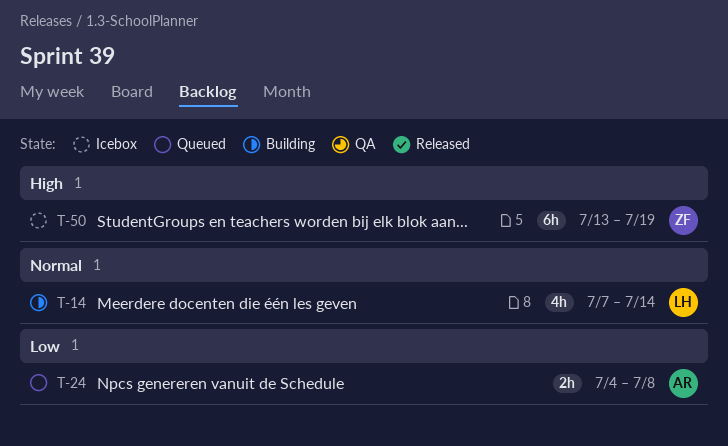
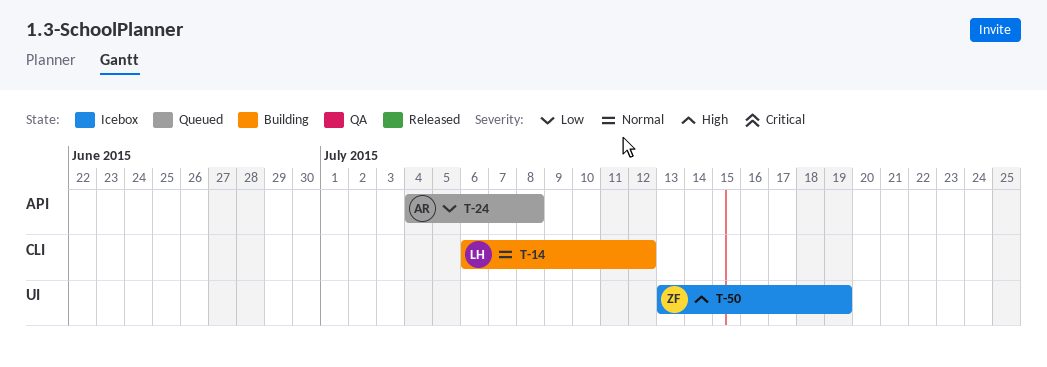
T-14, start: Jul 7 -> Jul 6
T-14, due: Jul 14 -> Jul 12

